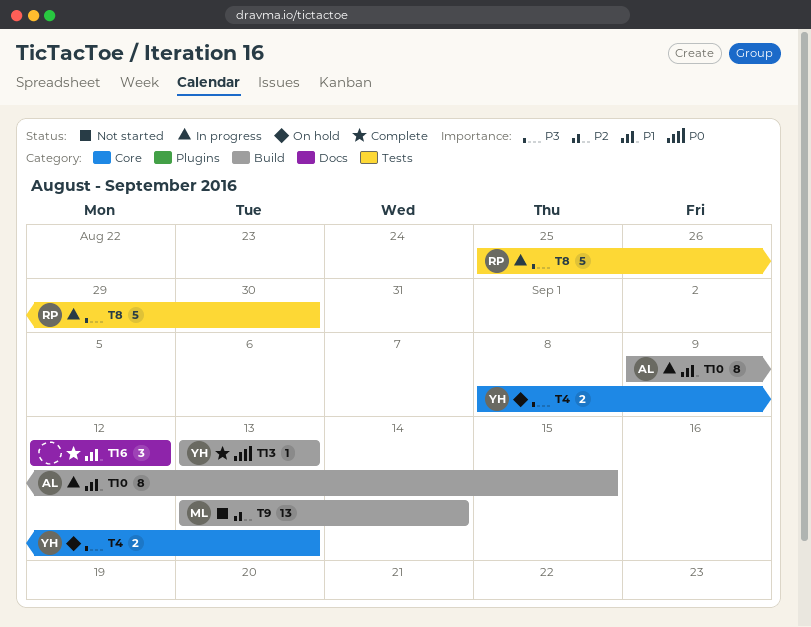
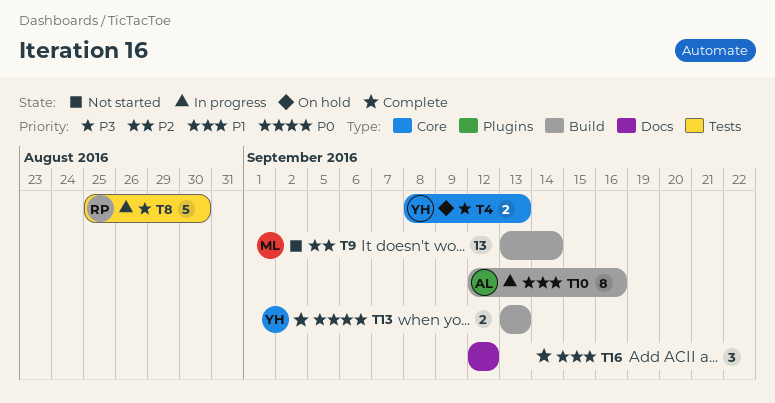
T10, start: Sep 9 -> Sep 12
T10, due: Sep 15 -> Sep 16
T13, estimate: 1 -> 2

